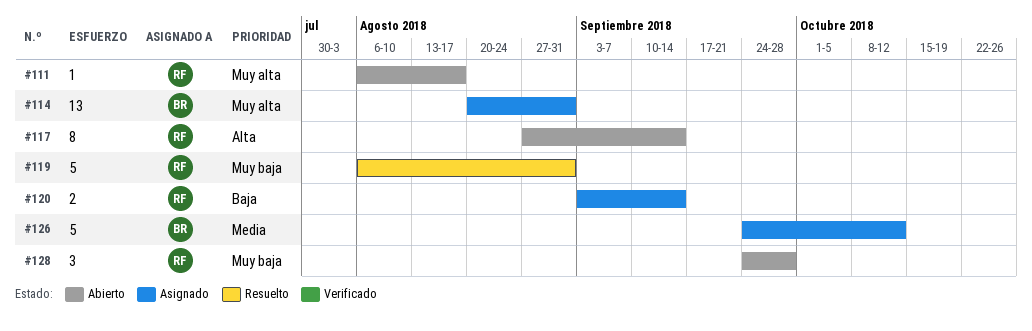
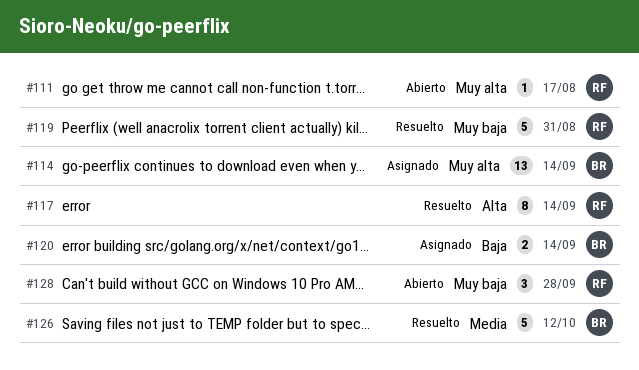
#114, due: Aug 31 -> Sep 14
#117, status: Abierto -> Resuelto
#120, owner: RF -> BR
#126, status: Asignado -> Resuelto

